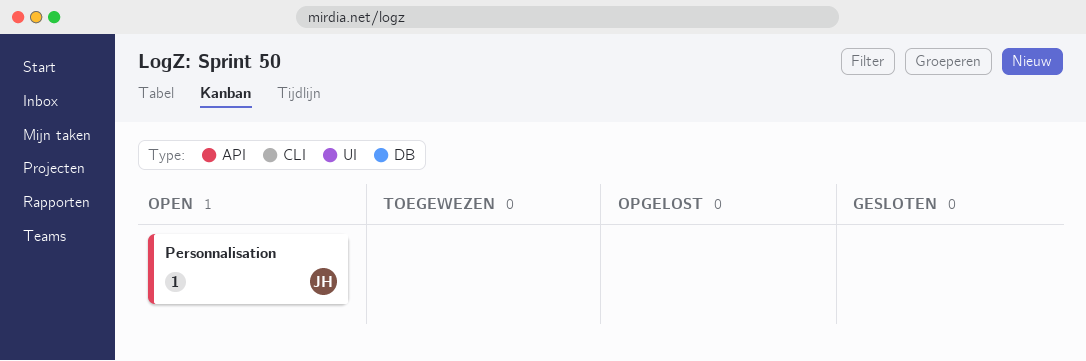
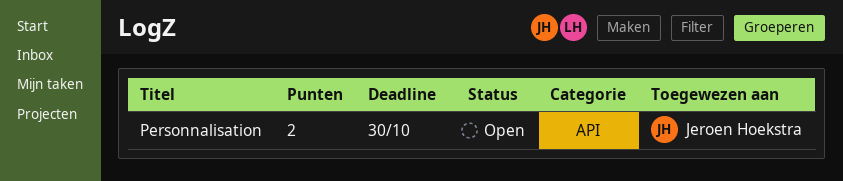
Personnalisation, estimate: 1 -> 2

